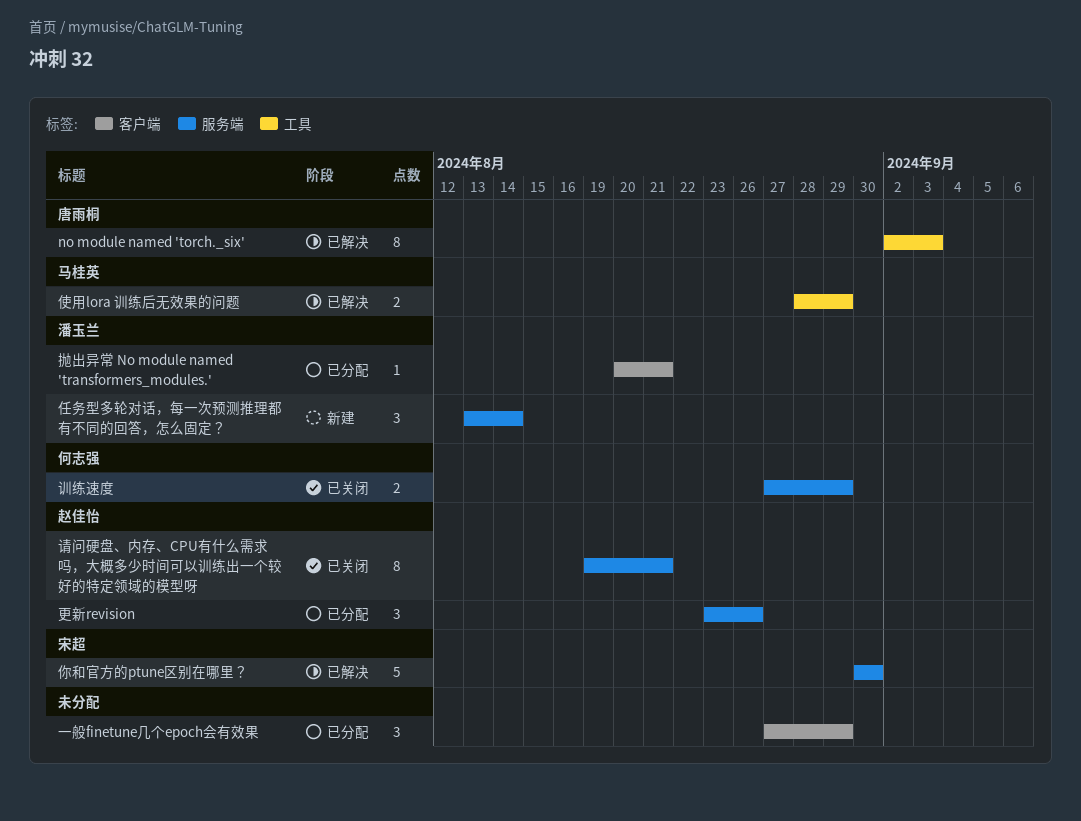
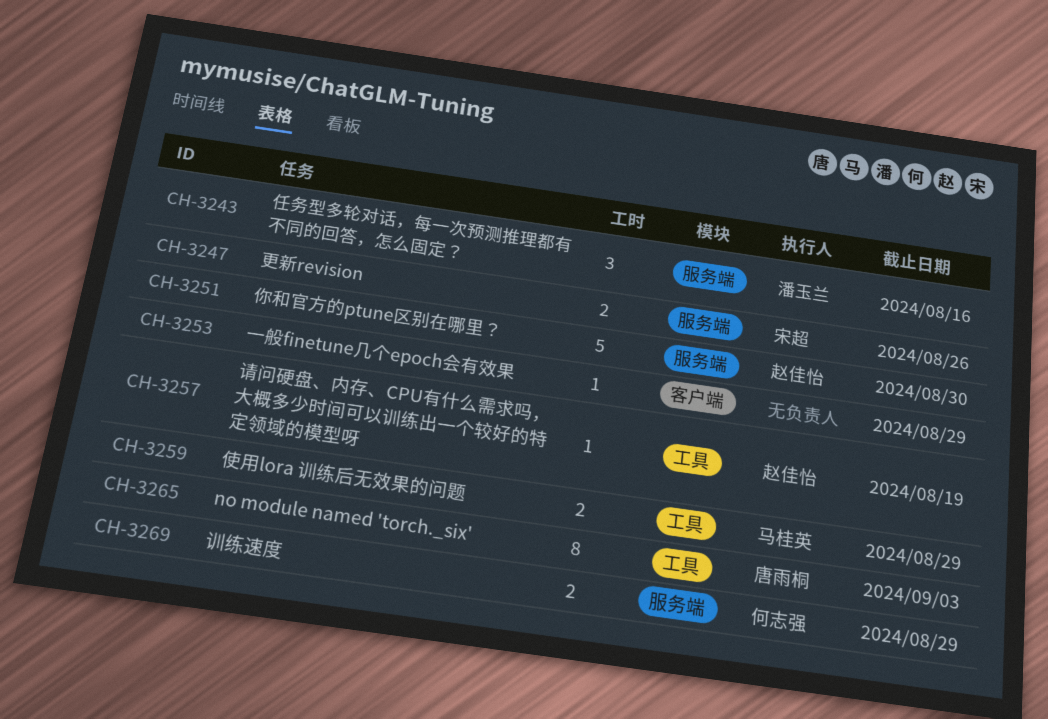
一般finetune几个epoch会有效果, estimate: 3 -> 1
任务型多轮对话，每一次预测推理都有不同的回答，怎么固定？, due: Aug 14 -> Aug 16
你和官方的ptune区别在哪里？, owner: 宋超 -> 赵佳怡
抛出异常 No module named 'transformers_modules.': present -> none
更新revision, owner: 赵佳怡 -> 宋超
更新revision, estimate: 3 -> 2
请问硬盘、内存、CPU有什么需求吗，大概多少时间可以训练出一个较好的特定领域的模型呀, label: 服务端 -> 工具
请问硬盘、内存、CPU有什么需求吗，大概多少时间可以训练出一个较好的特定领域的模型呀, estimate: 8 -> 1
请问硬盘、内存、CPU有什么需求吗，大概多少时间可以训练出一个较好的特定领域的模型呀, due: Aug 21 -> Aug 19

